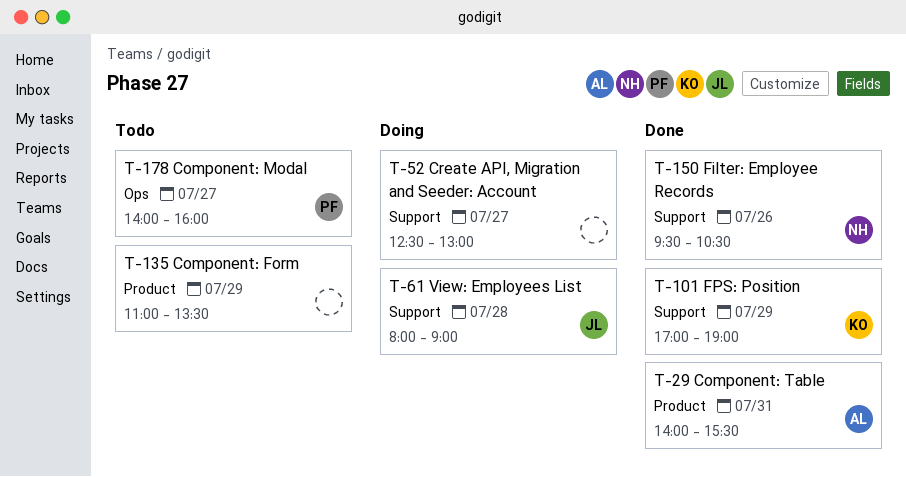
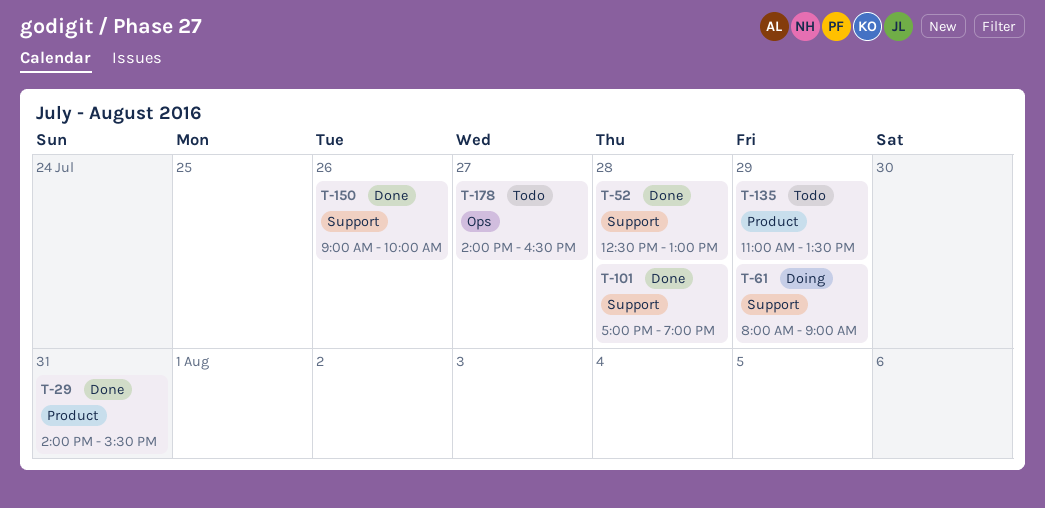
T-52, status: Doing -> Done
T-52, day: Jul 27 -> Jul 28
T-61, day: Jul 28 -> Jul 29
T-101, day: Jul 29 -> Jul 28
T-150, begins: 09:30 -> 09:00
T-150, ends: 10:30 -> 10:00
T-178, ends: 16:00 -> 16:30

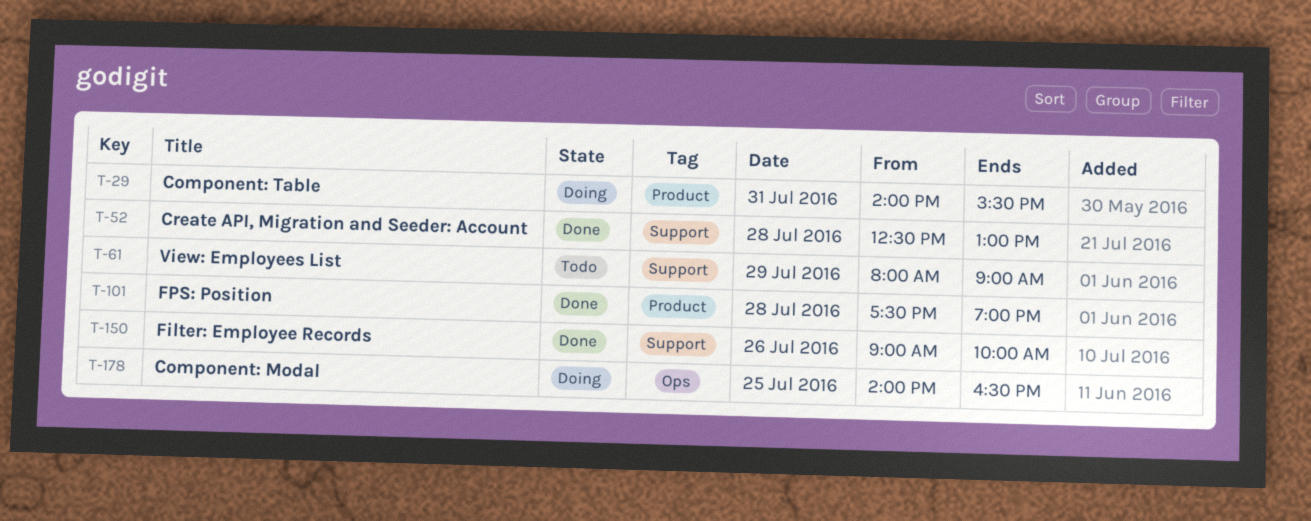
T-29, status: Done -> Doing
T-61, status: Doing -> Todo
T-101, label: Support -> Product
T-101, begins: 17:00 -> 17:30
T-135: present -> none
T-178, status: Todo -> Doing
T-178, day: Jul 27 -> Jul 25

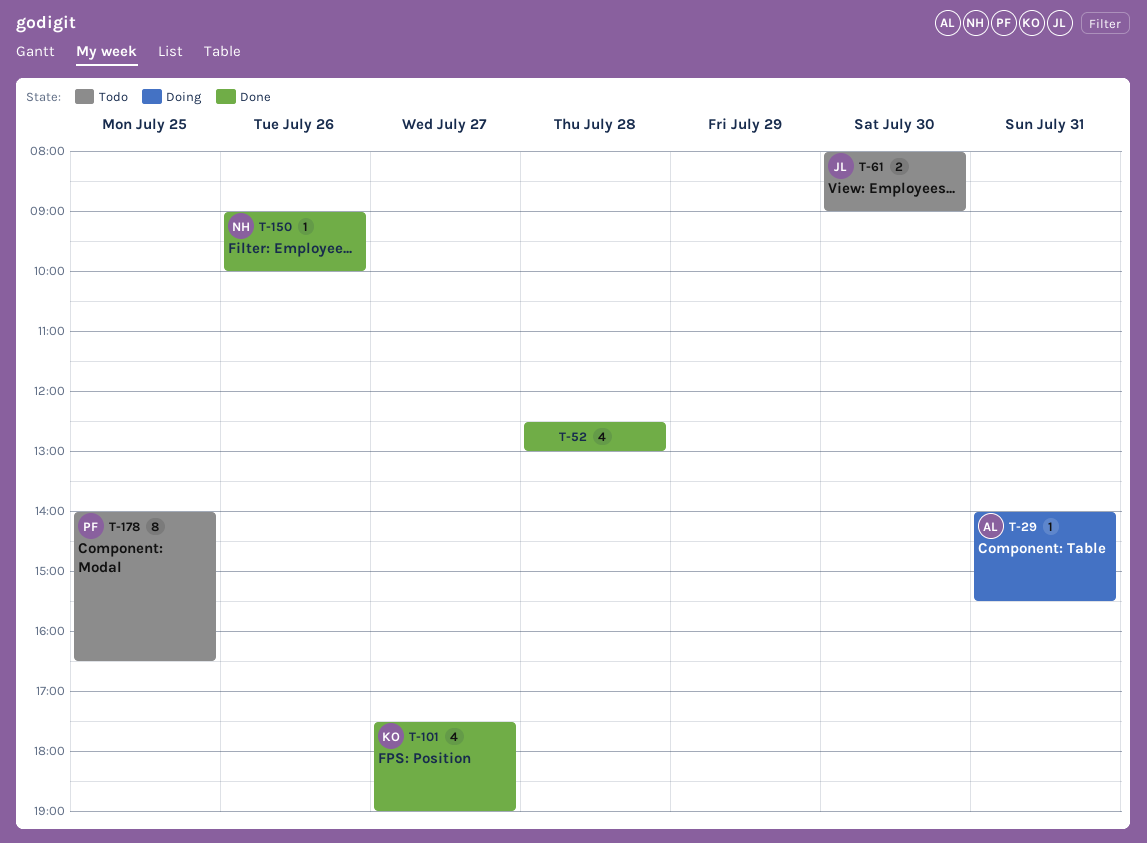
T-61, day: Jul 29 -> Jul 30
T-101, day: Jul 28 -> Jul 27
T-178, status: Doing -> Todo

